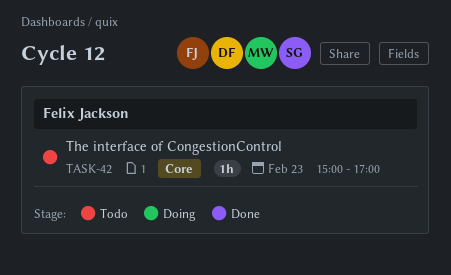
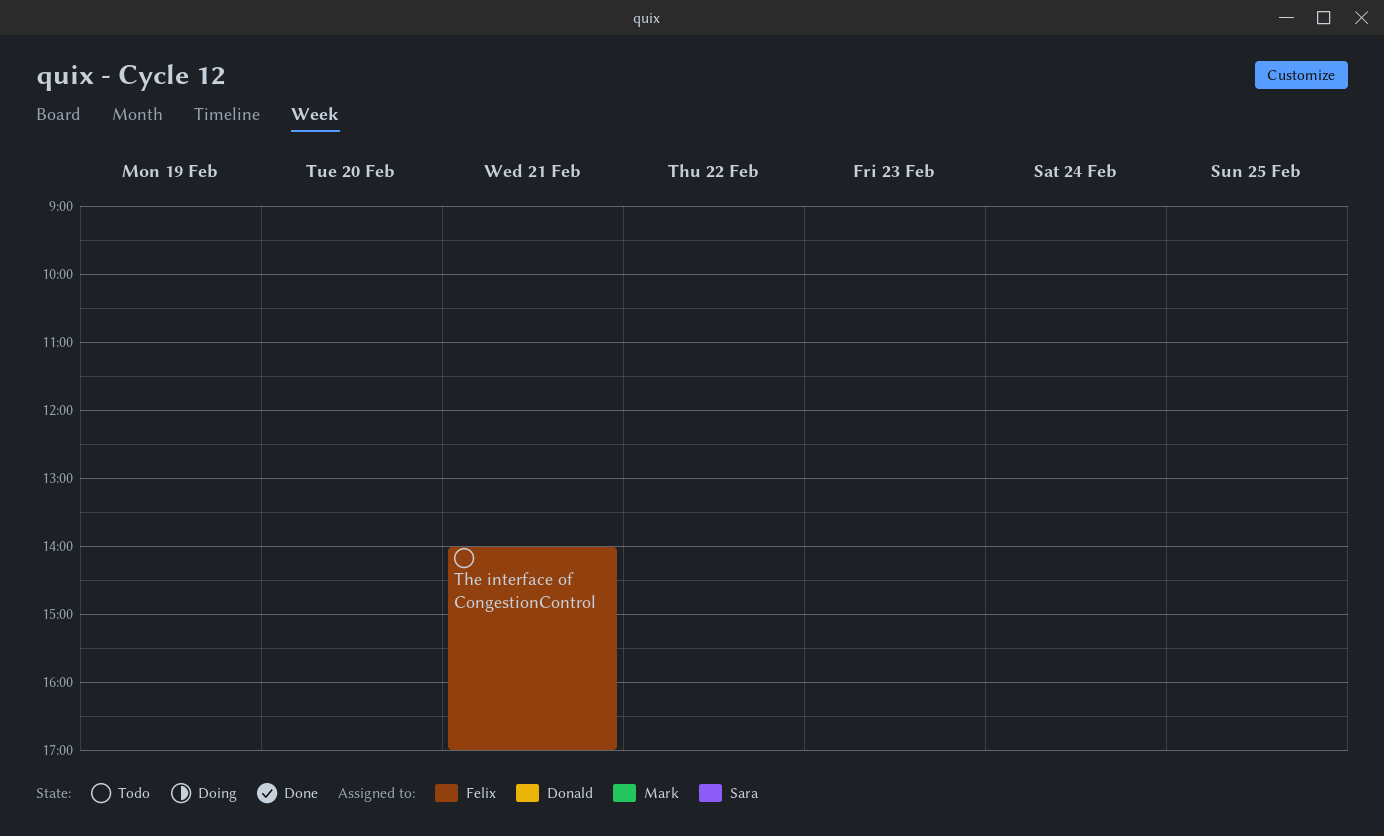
The interface of CongestionControl, day: Feb 23 -> Feb 21
The interface of CongestionControl, begins: 15:00 -> 14:00

